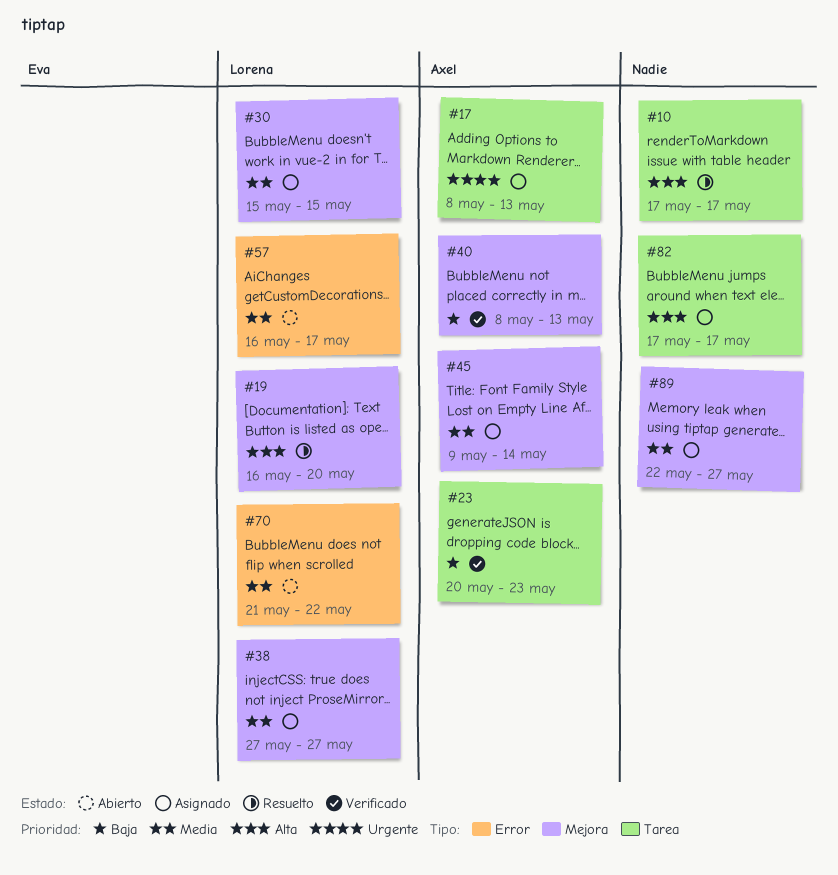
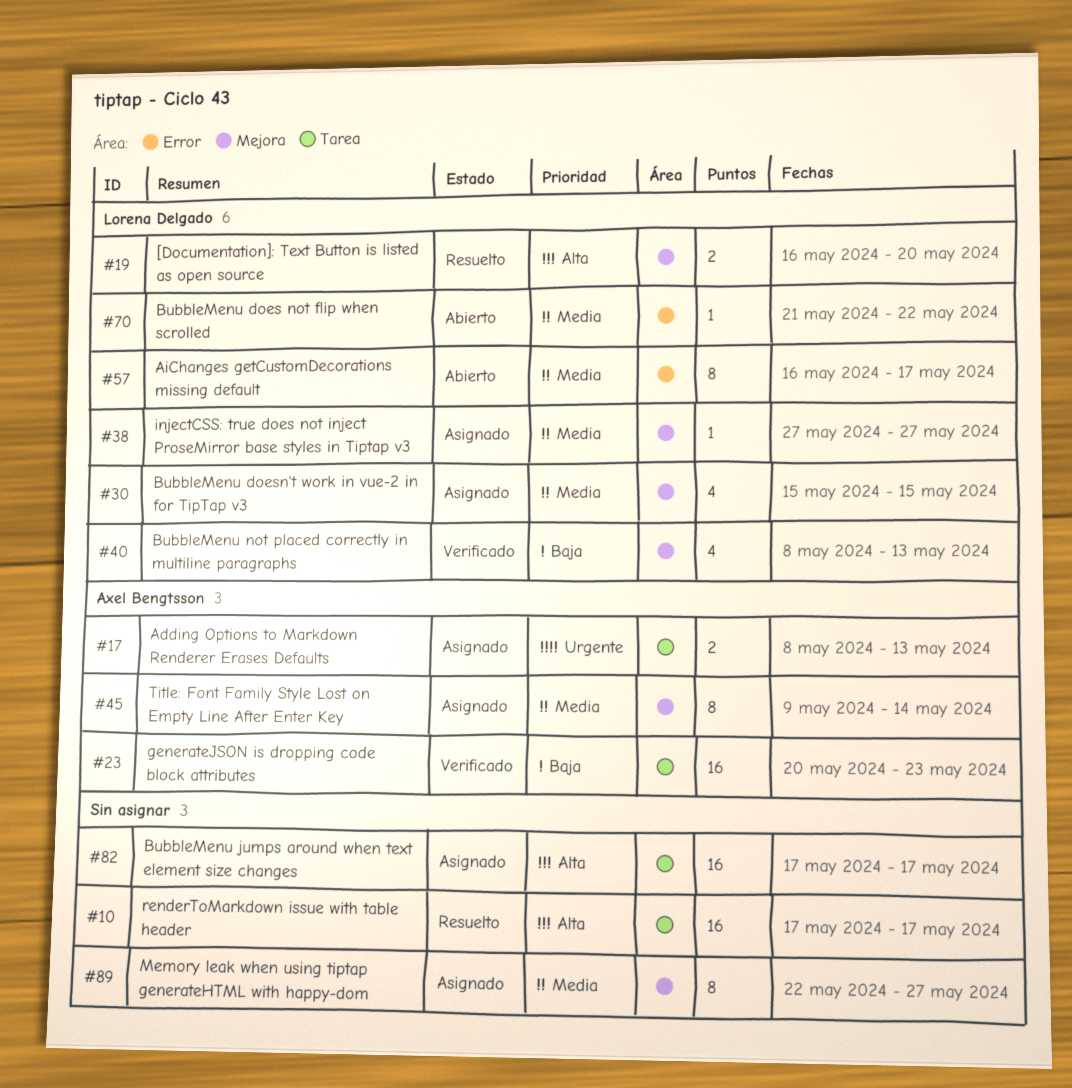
#40, owner: Axel Bengtsson -> Lorena Delgado

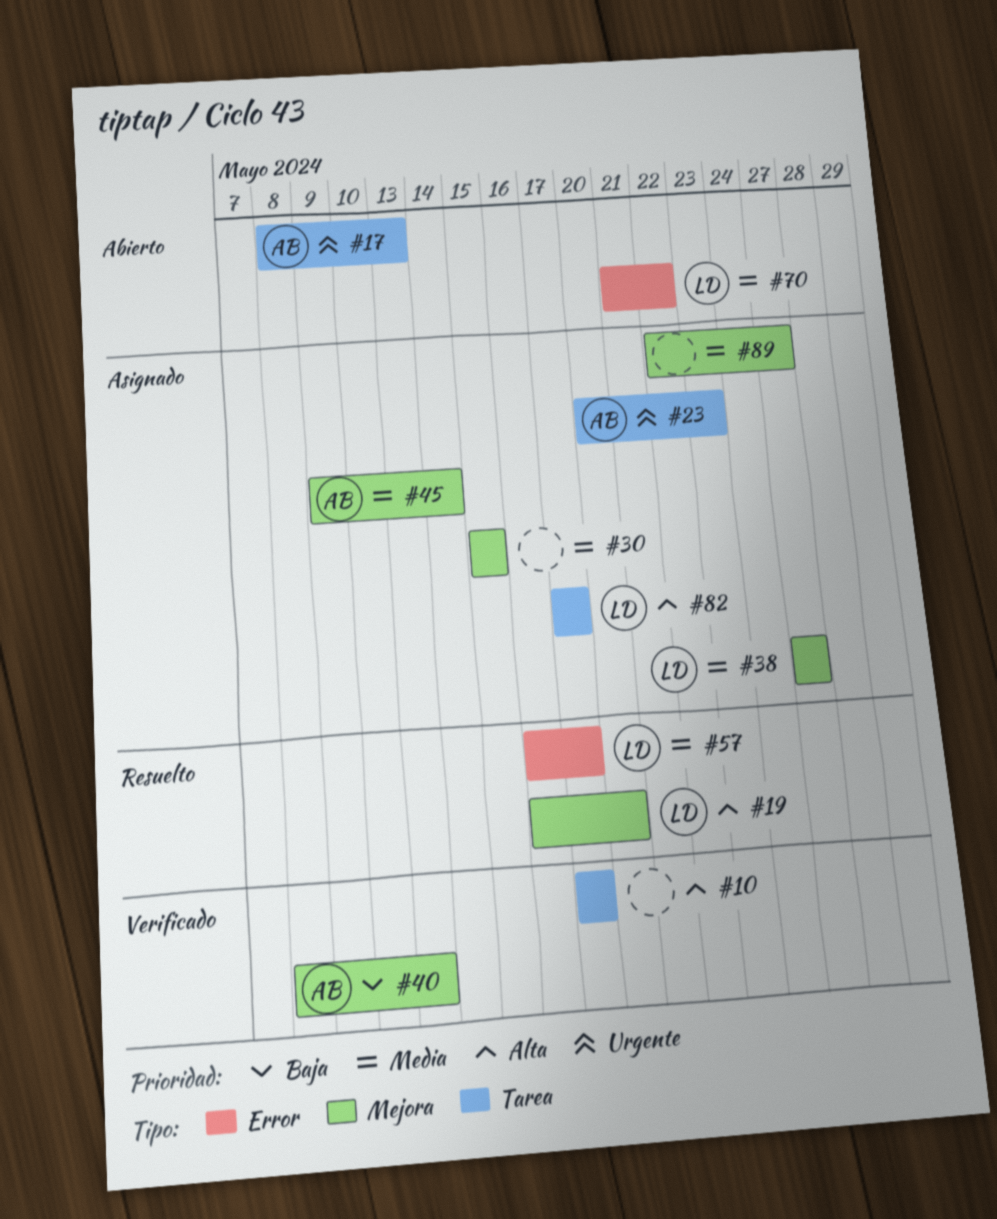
#10, status: Resuelto -> Verificado
#17, status: Asignado -> Abierto
#23, status: Verificado -> Asignado
#23, priority: Baja -> Urgente
#30, owner: Lorena Delgado -> none
#40, owner: Lorena Delgado -> Axel Bengtsson
#57, status: Abierto -> Resuelto
#82, owner: none -> Lorena Delgado

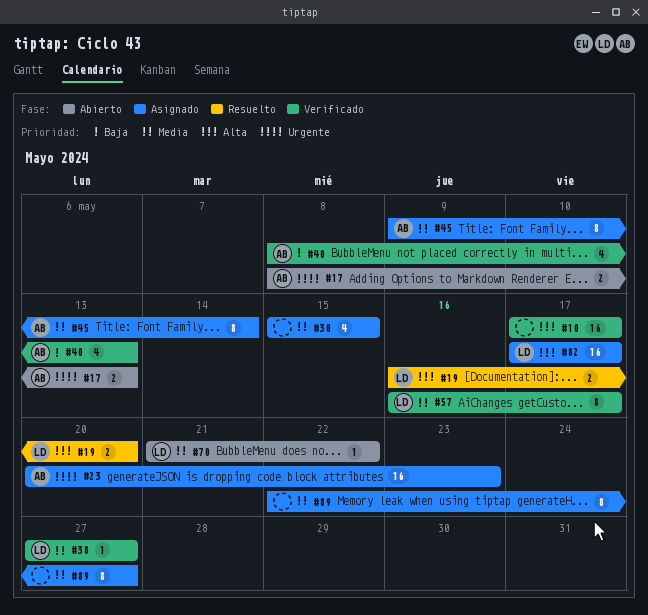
#38, status: Asignado -> Verificado
#57, status: Resuelto -> Verificado

